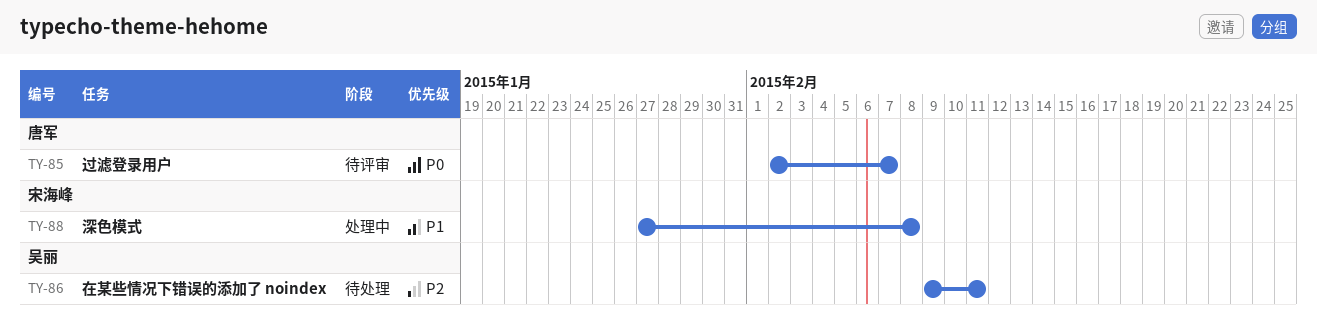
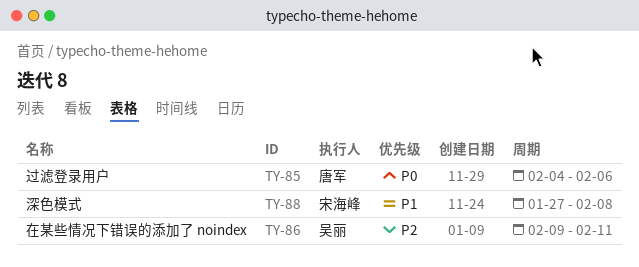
TY-85, start: Feb 2 -> Feb 4
TY-85, due: Feb 7 -> Feb 6

